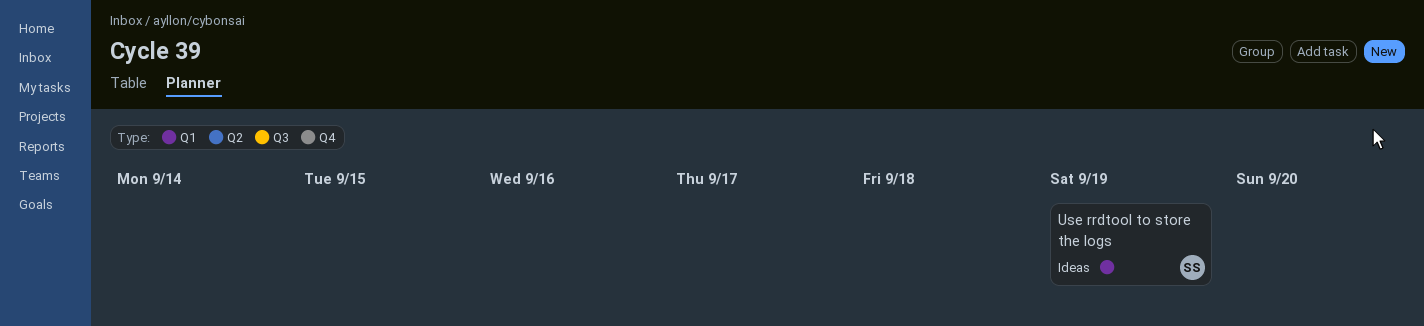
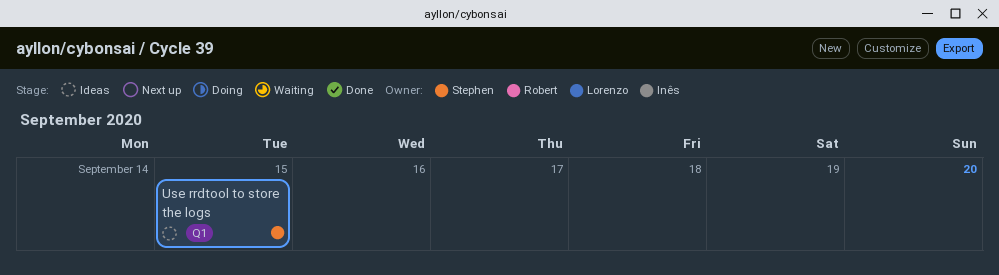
Use rrdtool to store the logs, due: Sep 19 -> Sep 15

